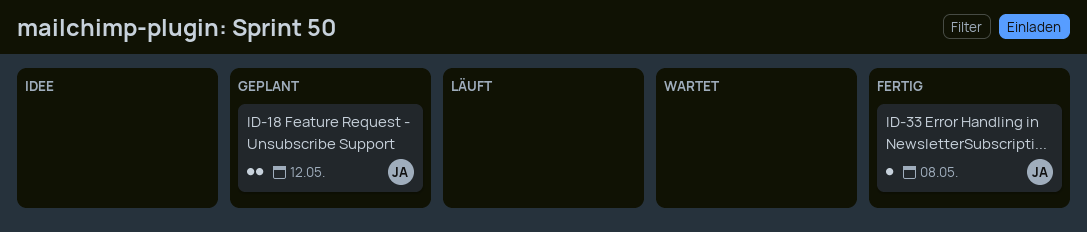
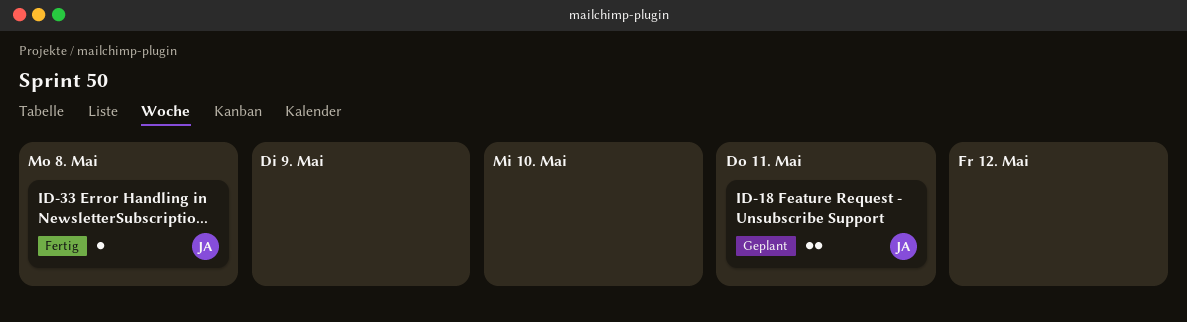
ID-18, due: May 12 -> May 11

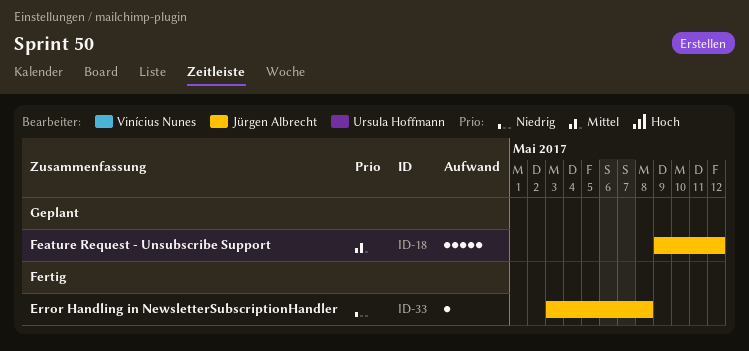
ID-18, estimate: 2 -> 5
ID-18, due: May 11 -> May 12

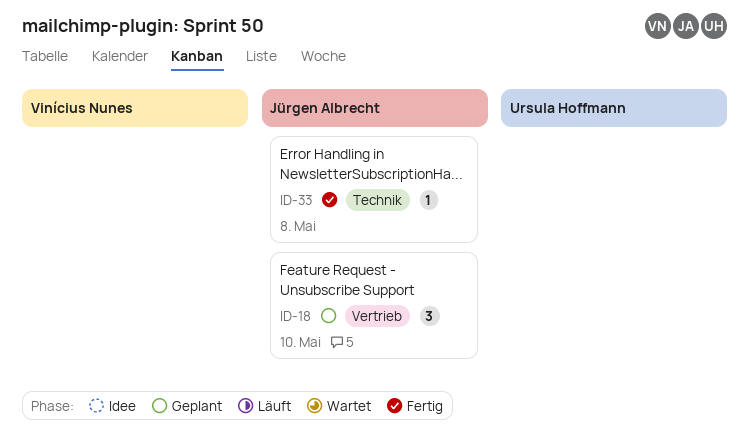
ID-18, estimate: 5 -> 3
ID-18, due: May 12 -> May 10

